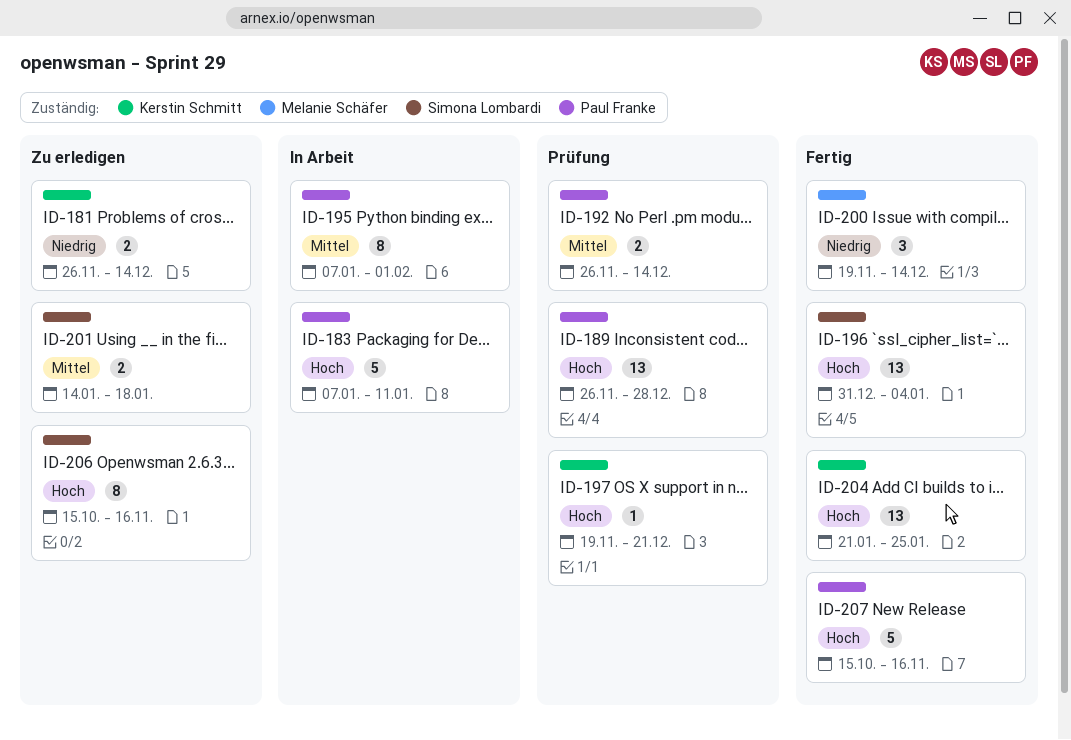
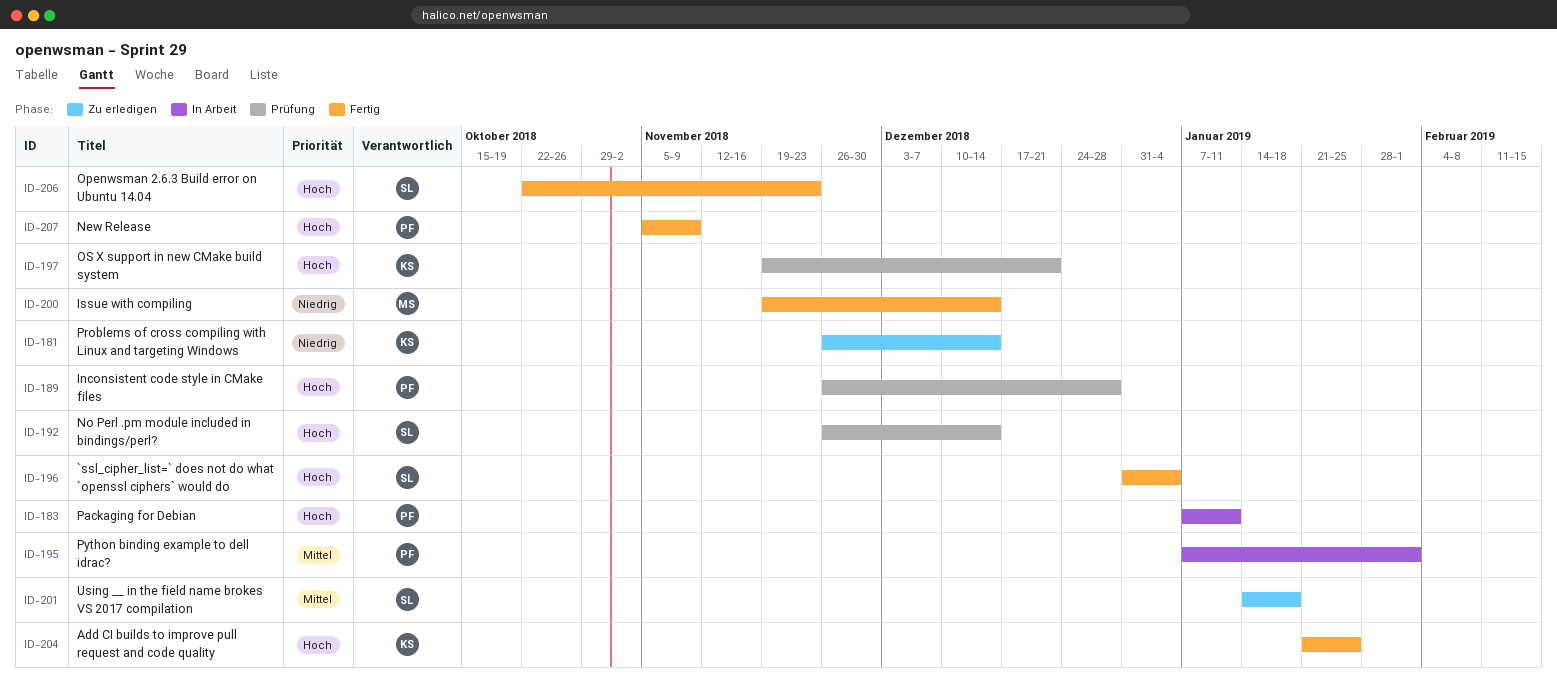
ID-192, owner: Paul Franke -> Simona Lombardi
ID-192, priority: Mittel -> Hoch
ID-206, status: Zu erledigen -> Fertig
ID-206, start: Oct 15 -> Oct 22
ID-206, due: Nov 16 -> Nov 23
ID-207, start: Oct 15 -> Nov 5
ID-207, due: Nov 16 -> Nov 9

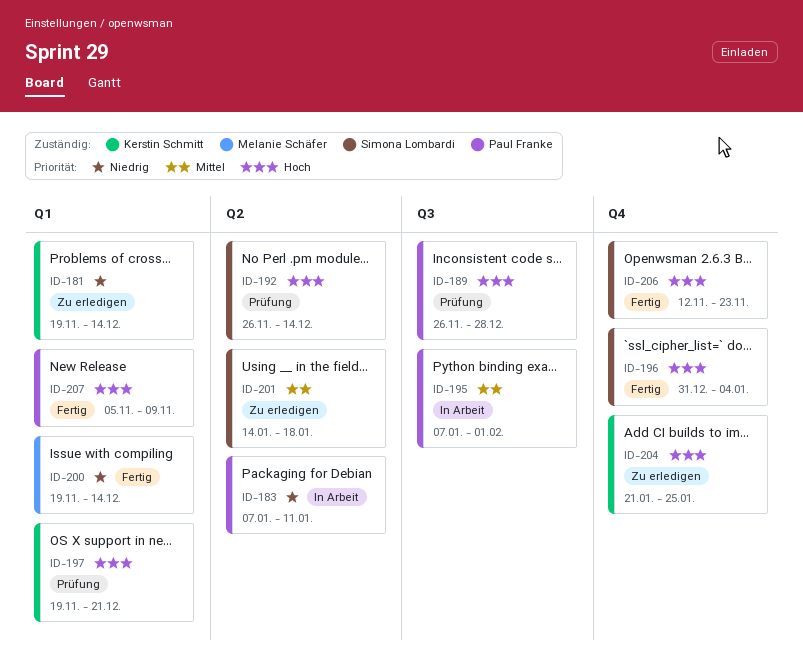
ID-181, start: Nov 26 -> Nov 19
ID-183, priority: Hoch -> Niedrig
ID-204, status: Fertig -> Zu erledigen
ID-206, start: Oct 22 -> Nov 12

